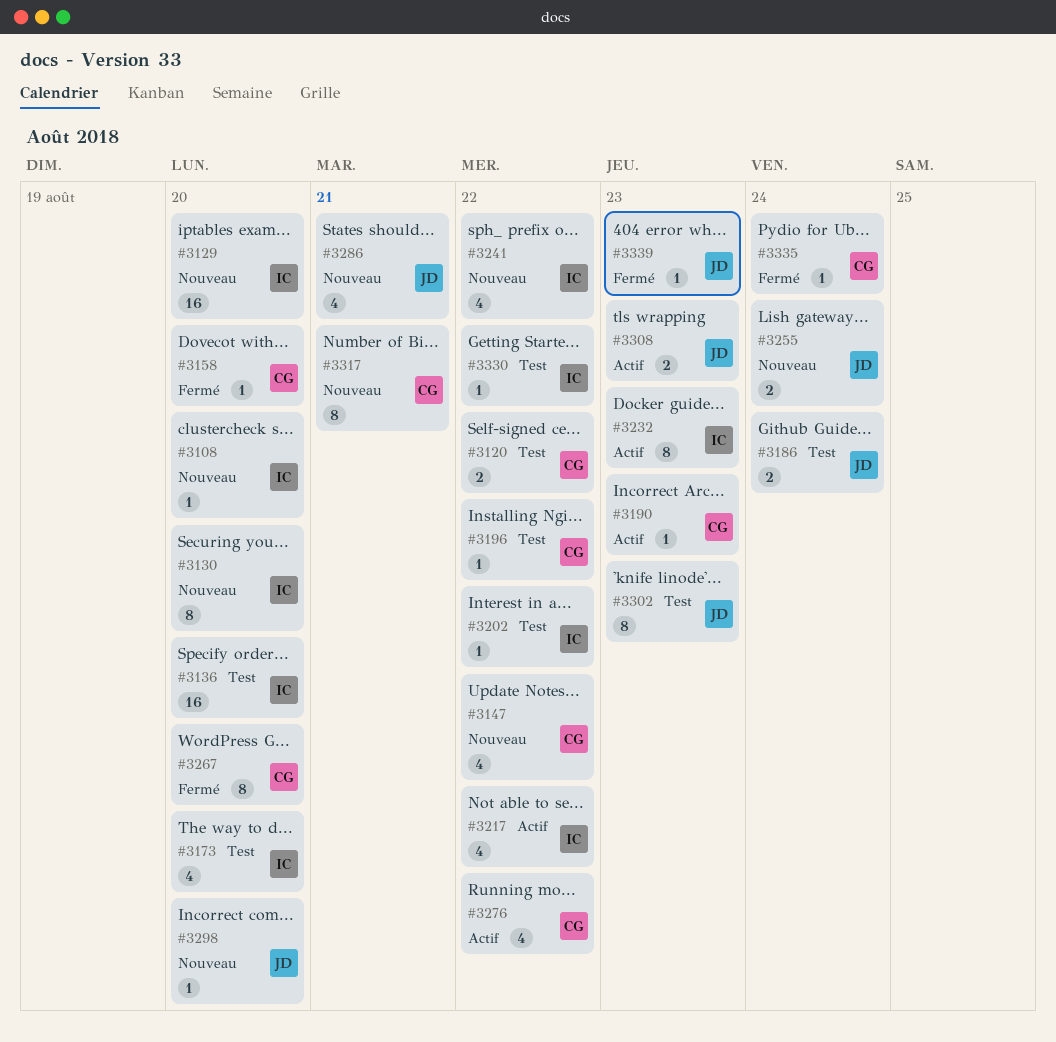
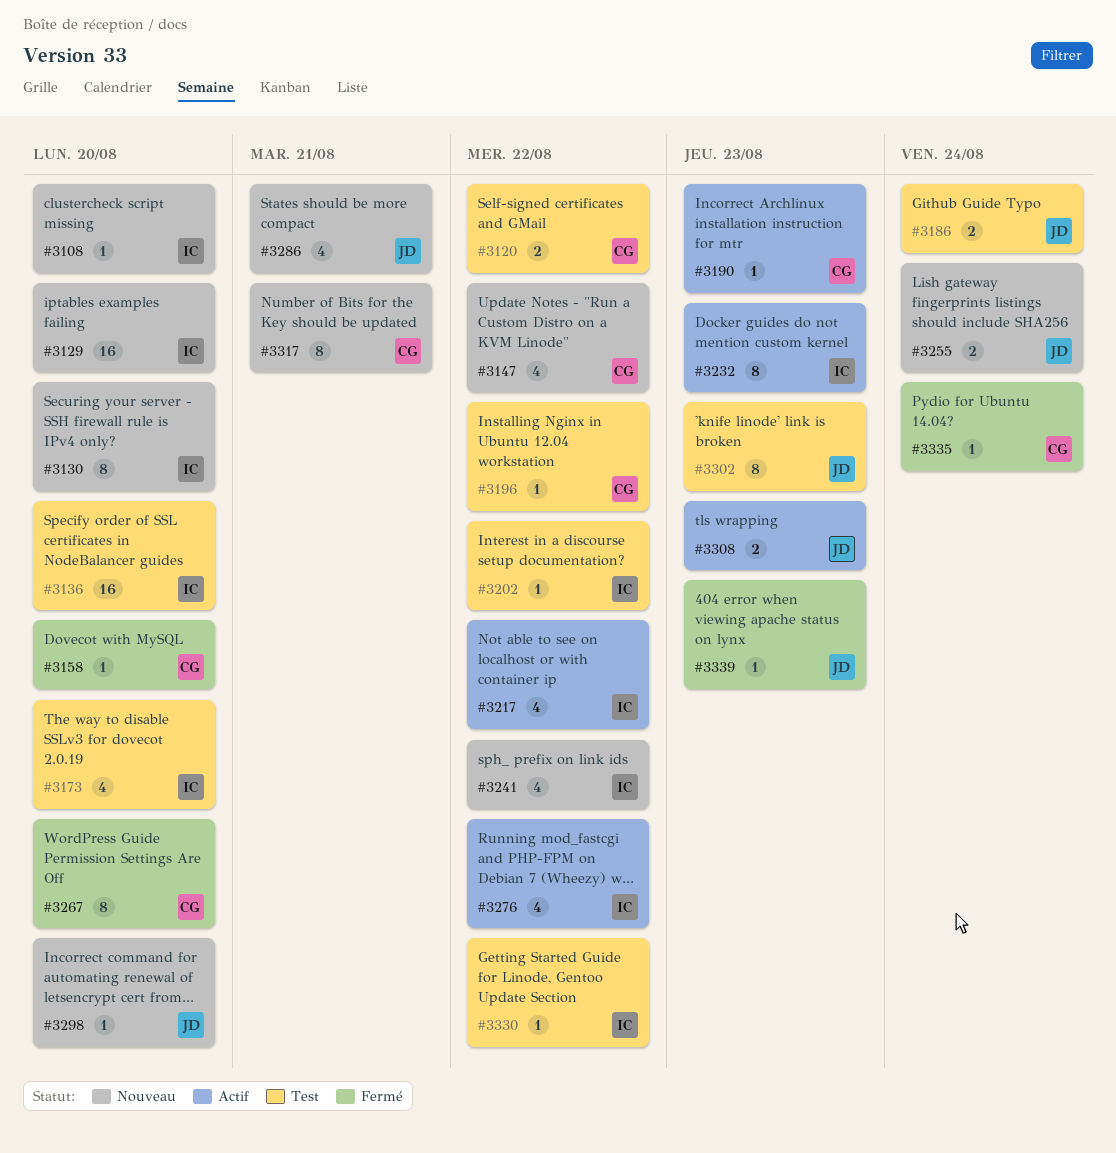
#3276, owner: CG -> IC

